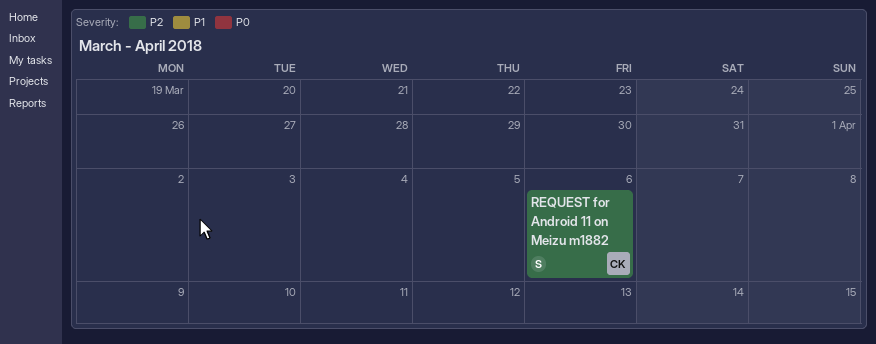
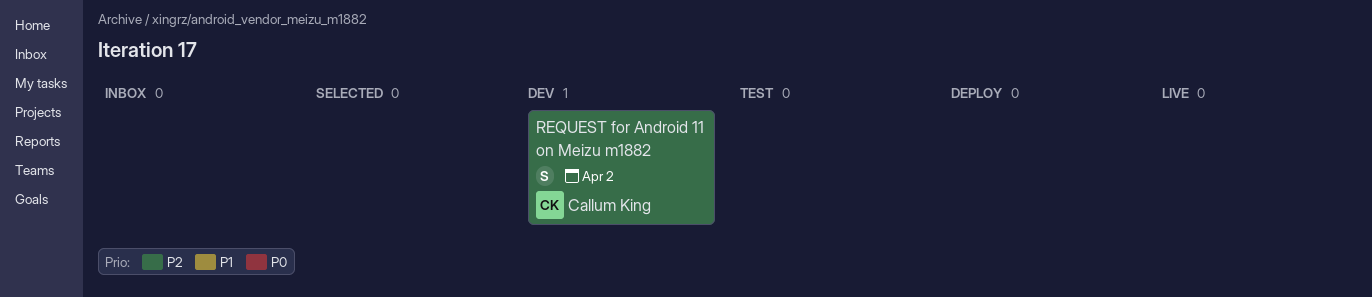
REQUEST for Android 11 on Meizu m1882, due: Apr 6 -> Apr 2

